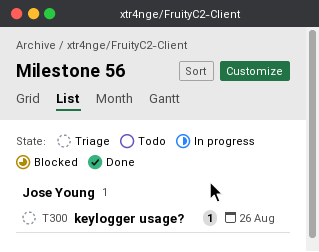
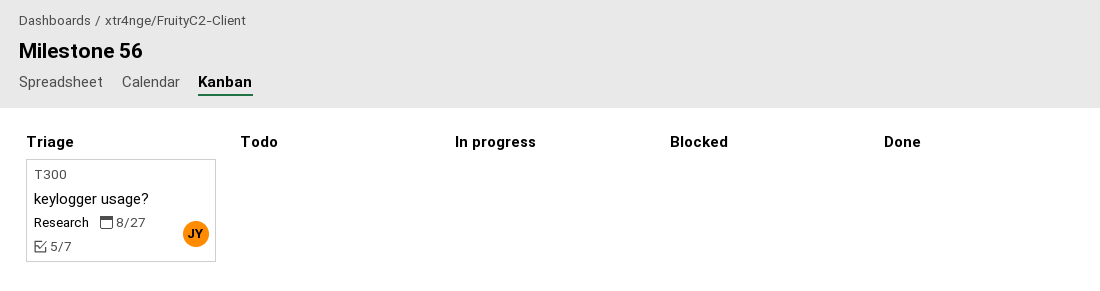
T300, due: Aug 26 -> Aug 27

